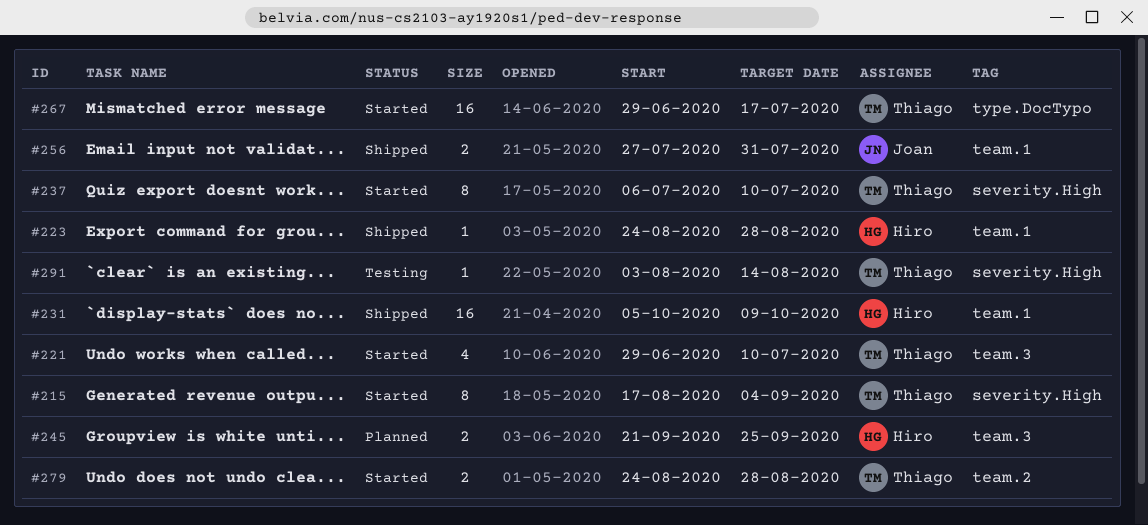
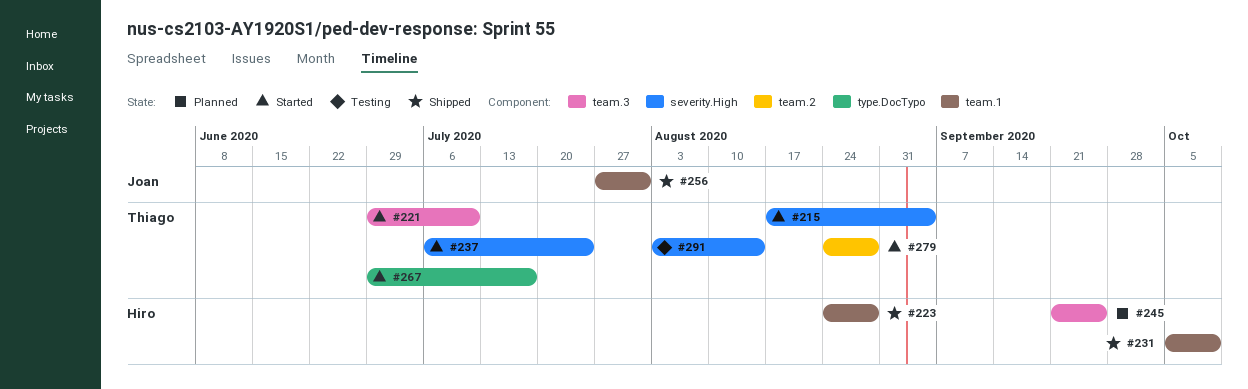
#237, due: Jul 10 -> Jul 24

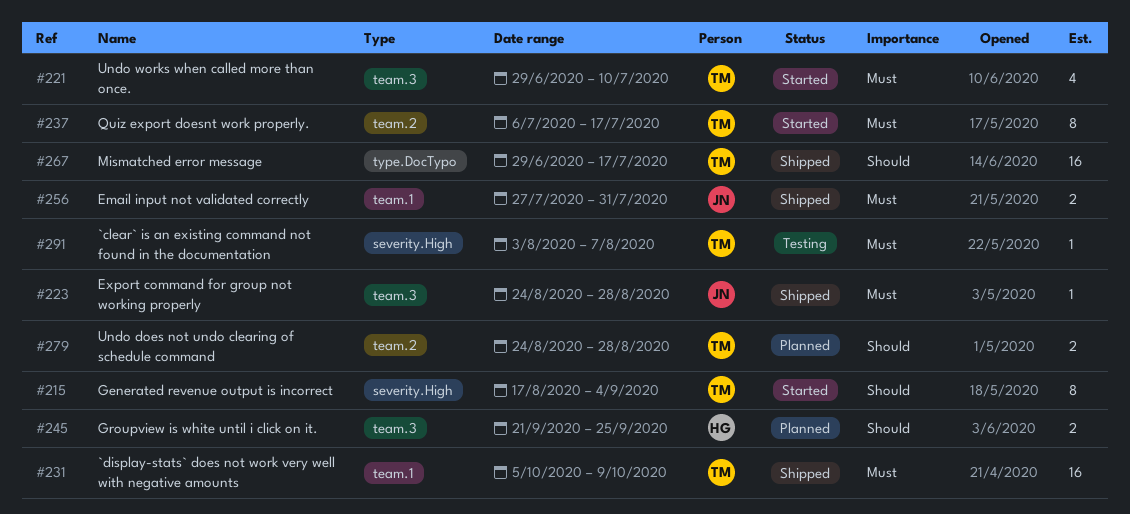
#223, owner: Hiro -> Joan
#223, label: team.1 -> team.3
#231, owner: Hiro -> Thiago
#237, label: severity.High -> team.2
#237, due: Jul 24 -> Jul 17
#267, status: Started -> Shipped
#279, status: Started -> Planned
#291, due: Aug 14 -> Aug 7

